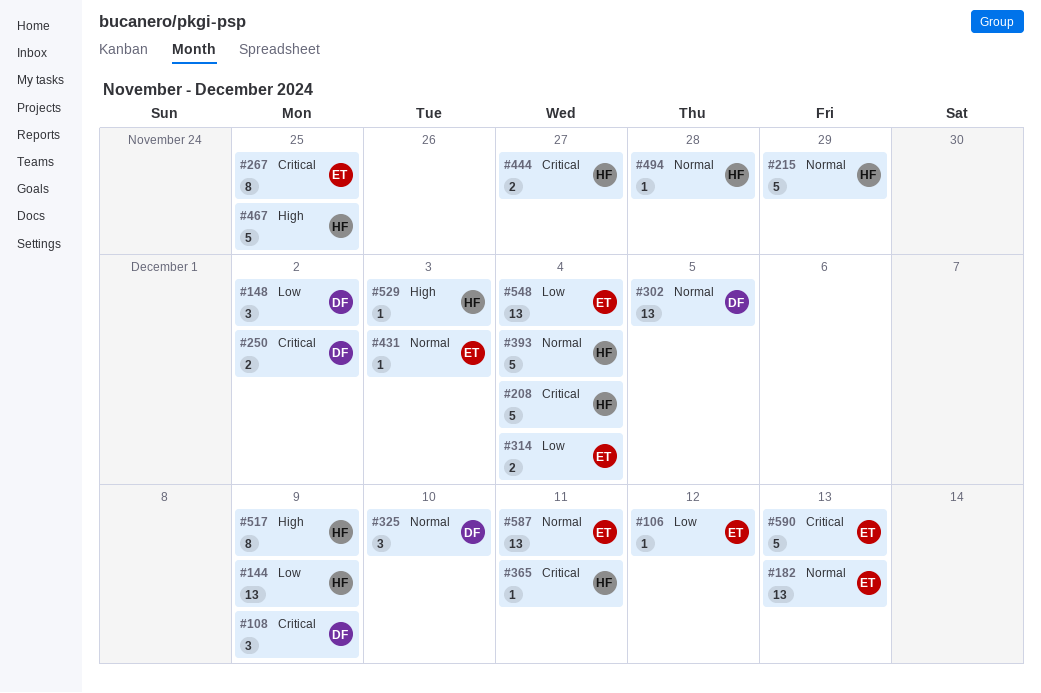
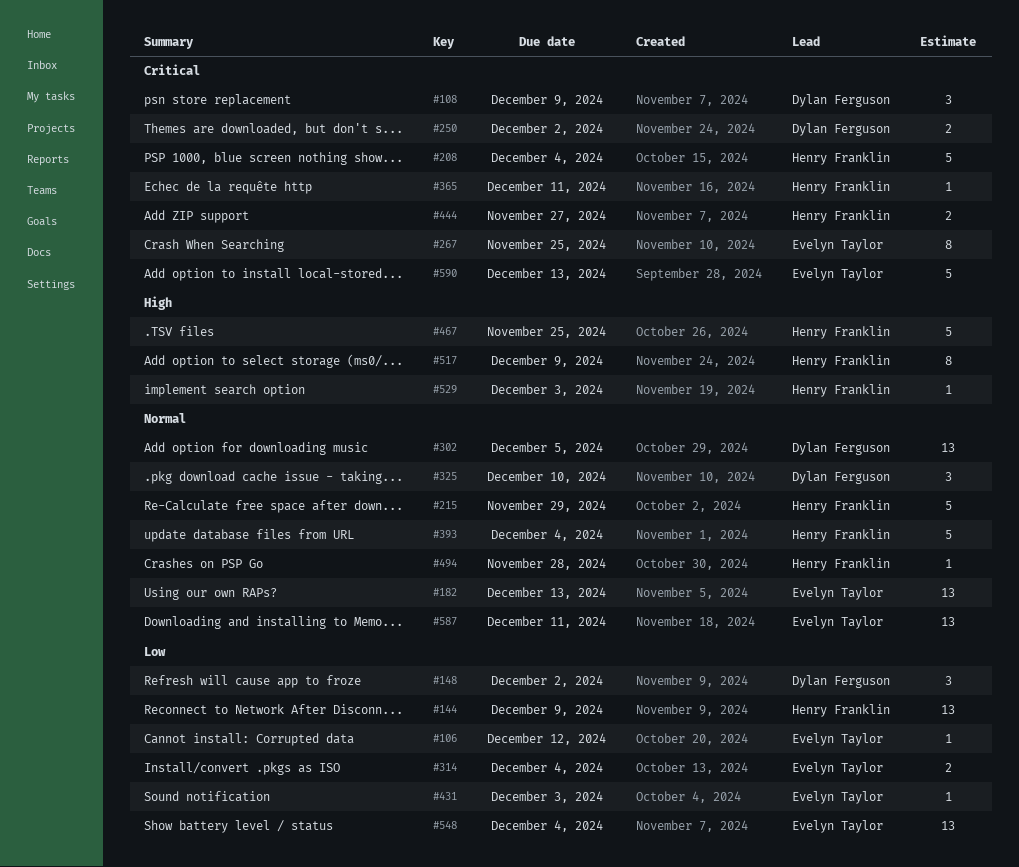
#431, priority: Normal -> Low

